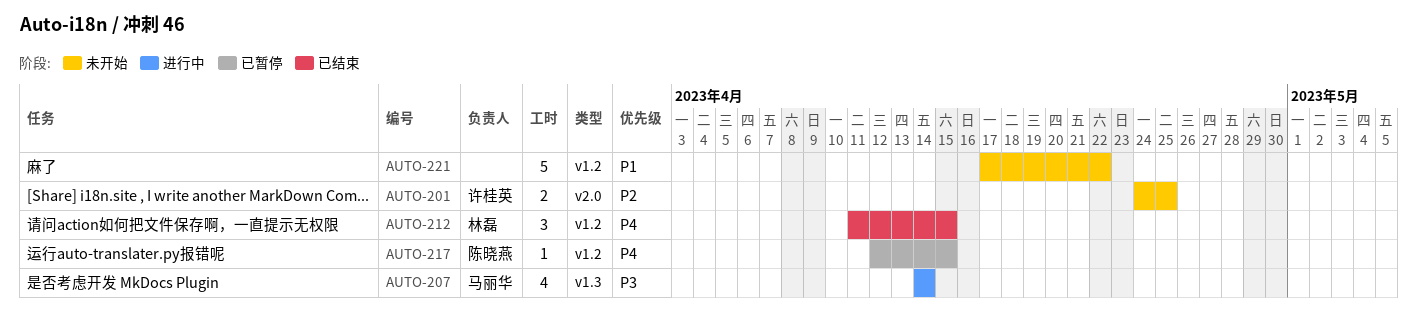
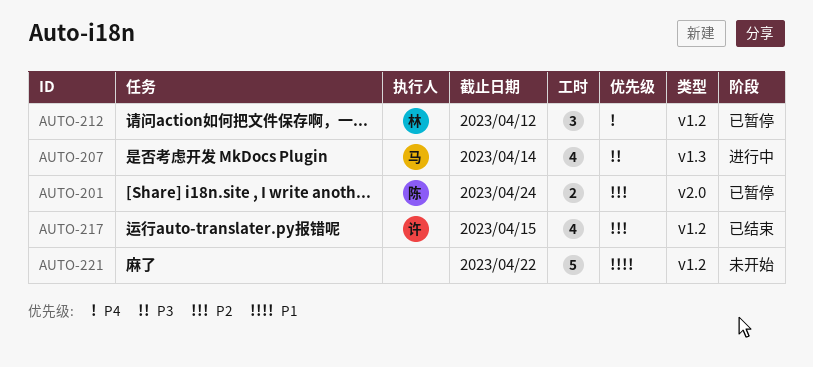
AUTO-201, status: 未开始 -> 已暂停
AUTO-201, owner: 许桂英 -> 陈晓燕
AUTO-201, due: Apr 25 -> Apr 24
AUTO-212, status: 已结束 -> 已暂停
AUTO-212, due: Apr 15 -> Apr 12
AUTO-217, status: 已暂停 -> 已结束
AUTO-217, owner: 陈晓燕 -> 许桂英
AUTO-217, priority: P4 -> P2
AUTO-217, estimate: 1 -> 4

